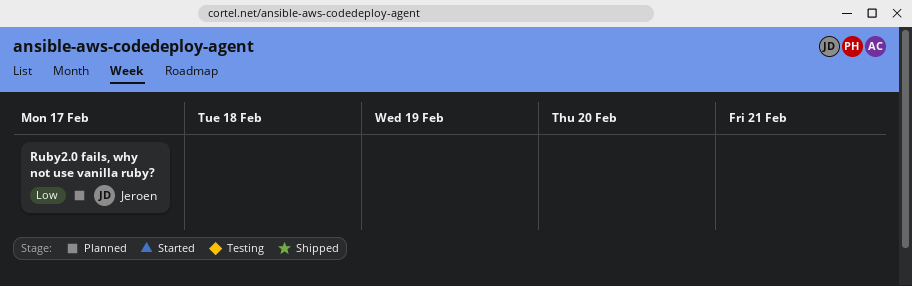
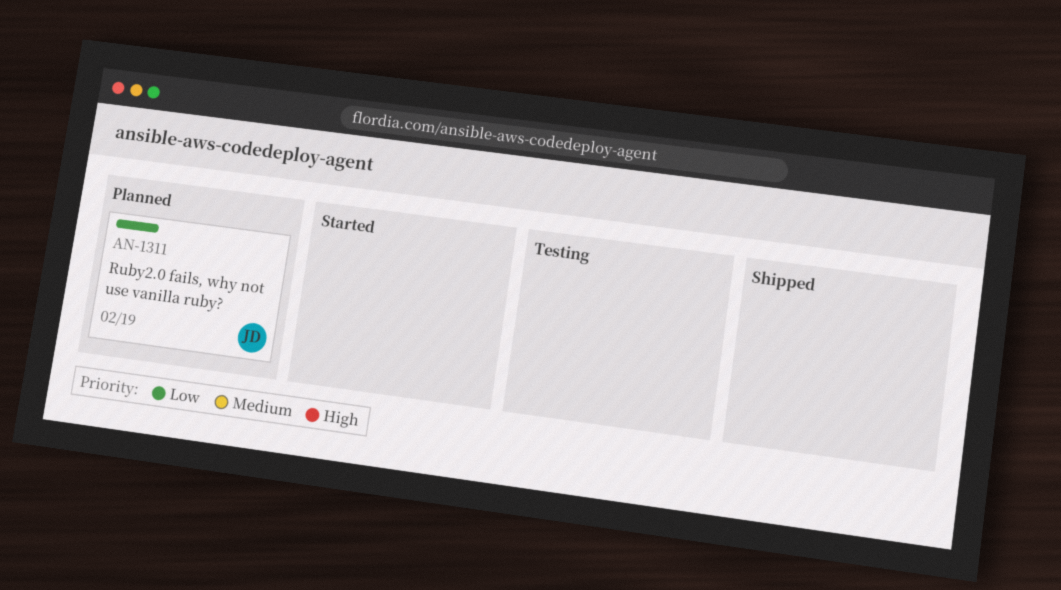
Ruby2.0 fails, why not use vanilla ruby?, due: Feb 17 -> Feb 19

